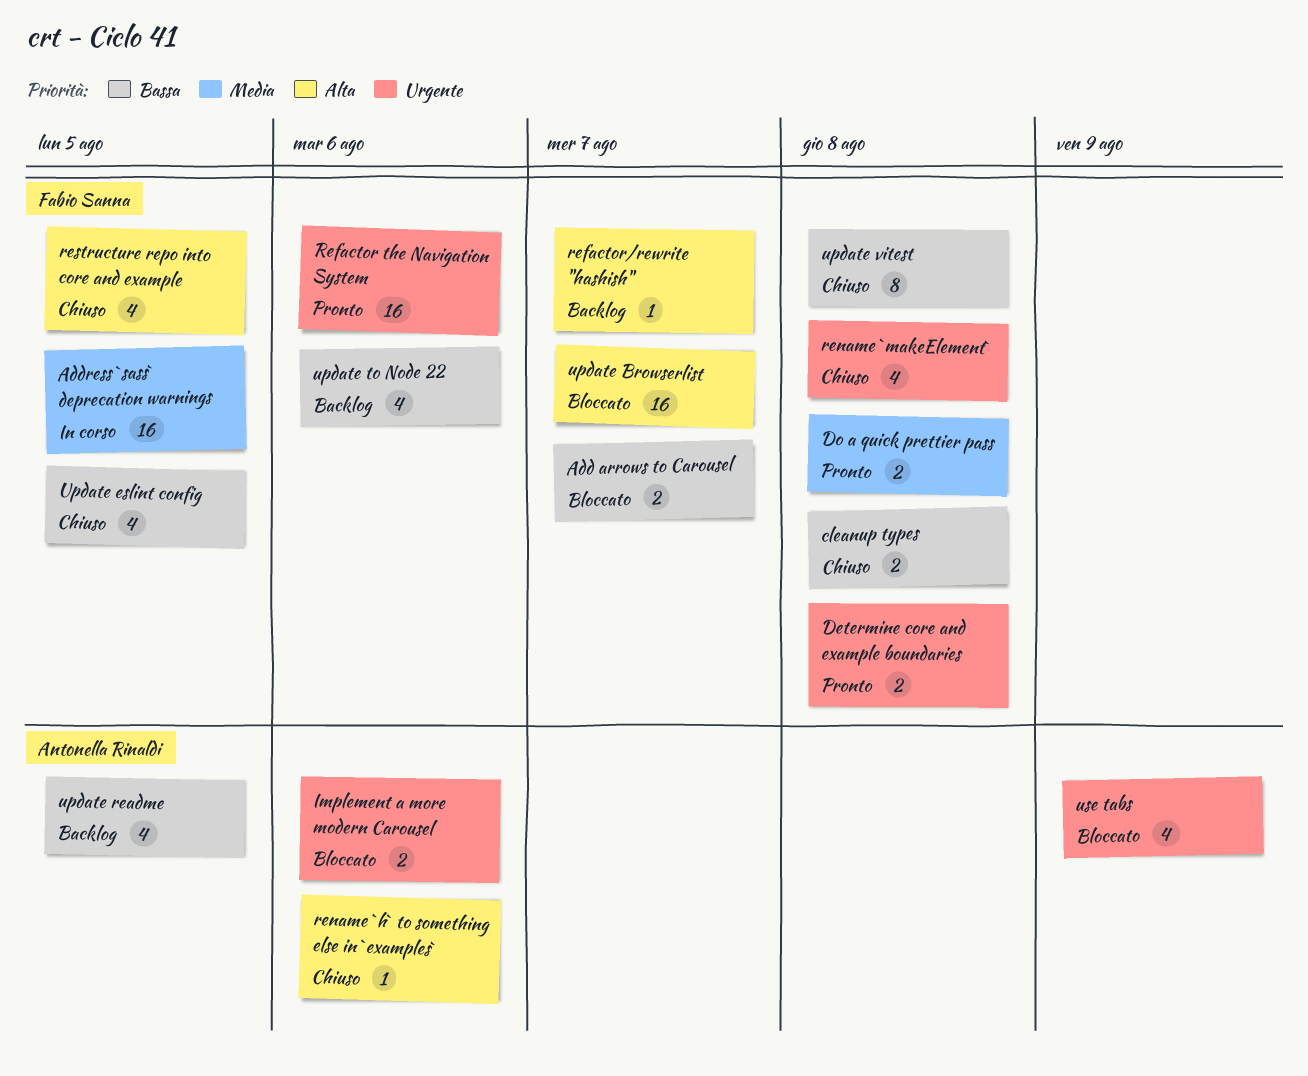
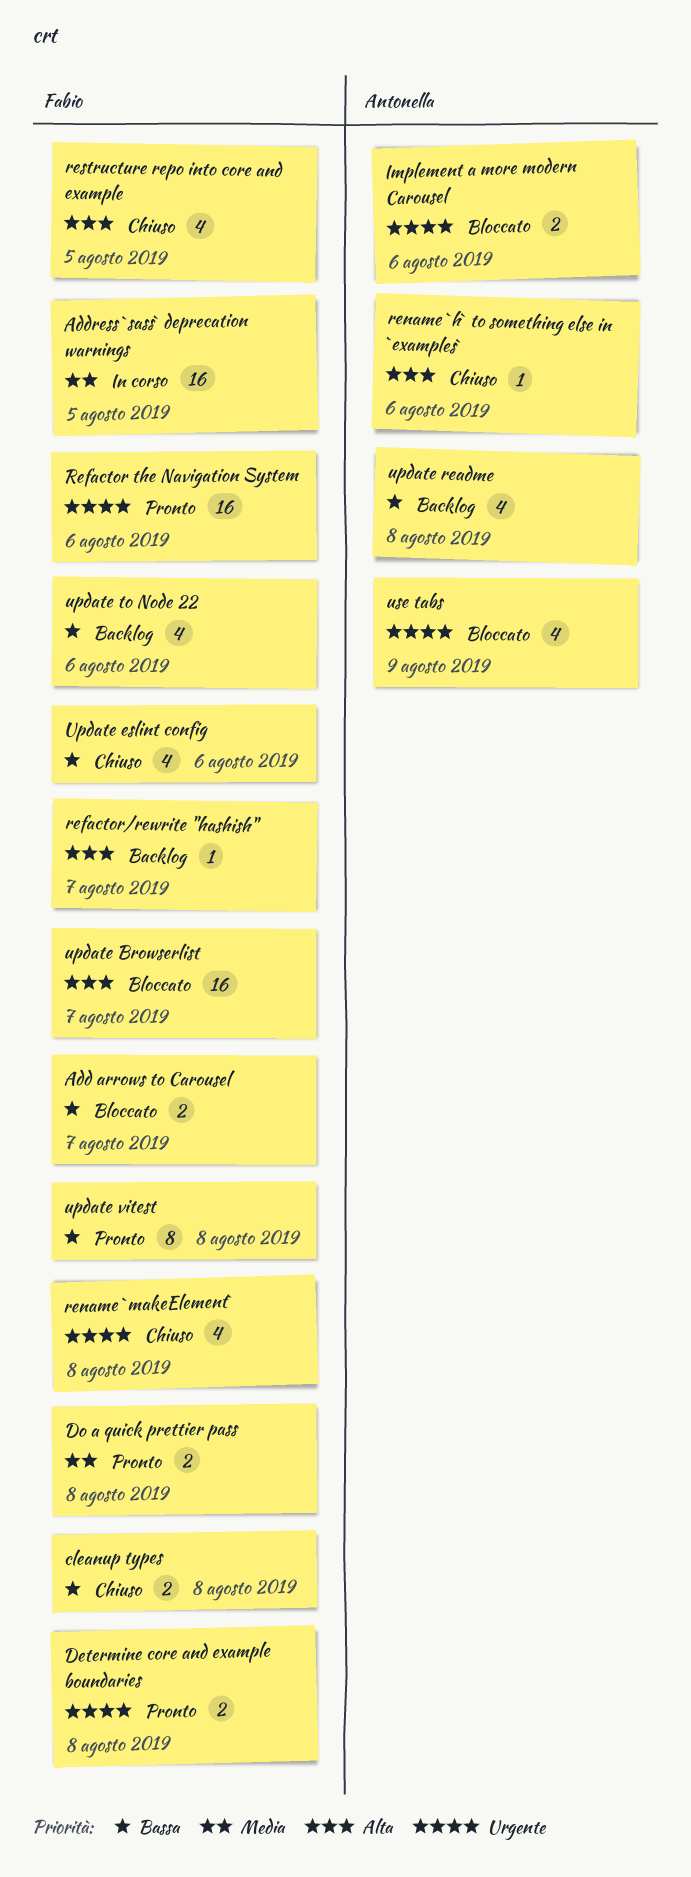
Update eslint config, due: Aug 5 -> Aug 6
update readme, due: Aug 5 -> Aug 8
update vitest, status: Chiuso -> Pronto

